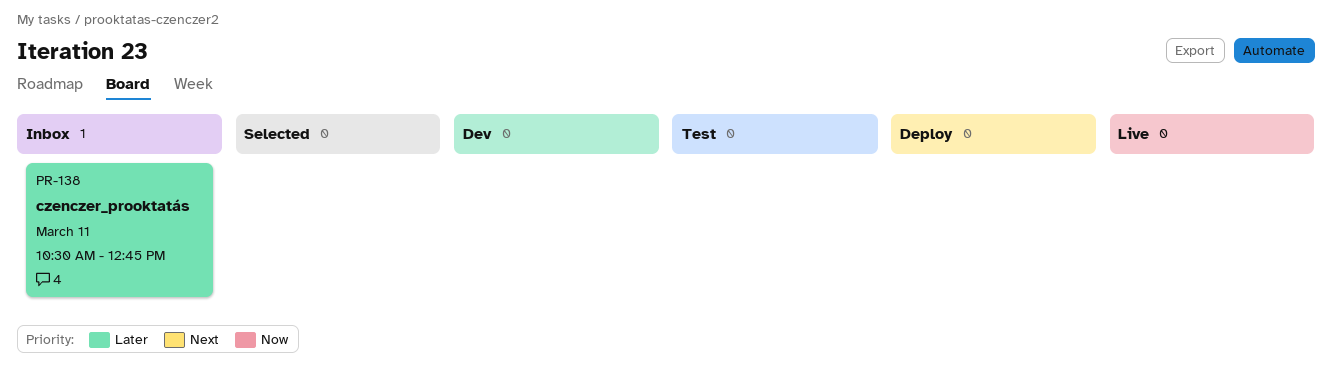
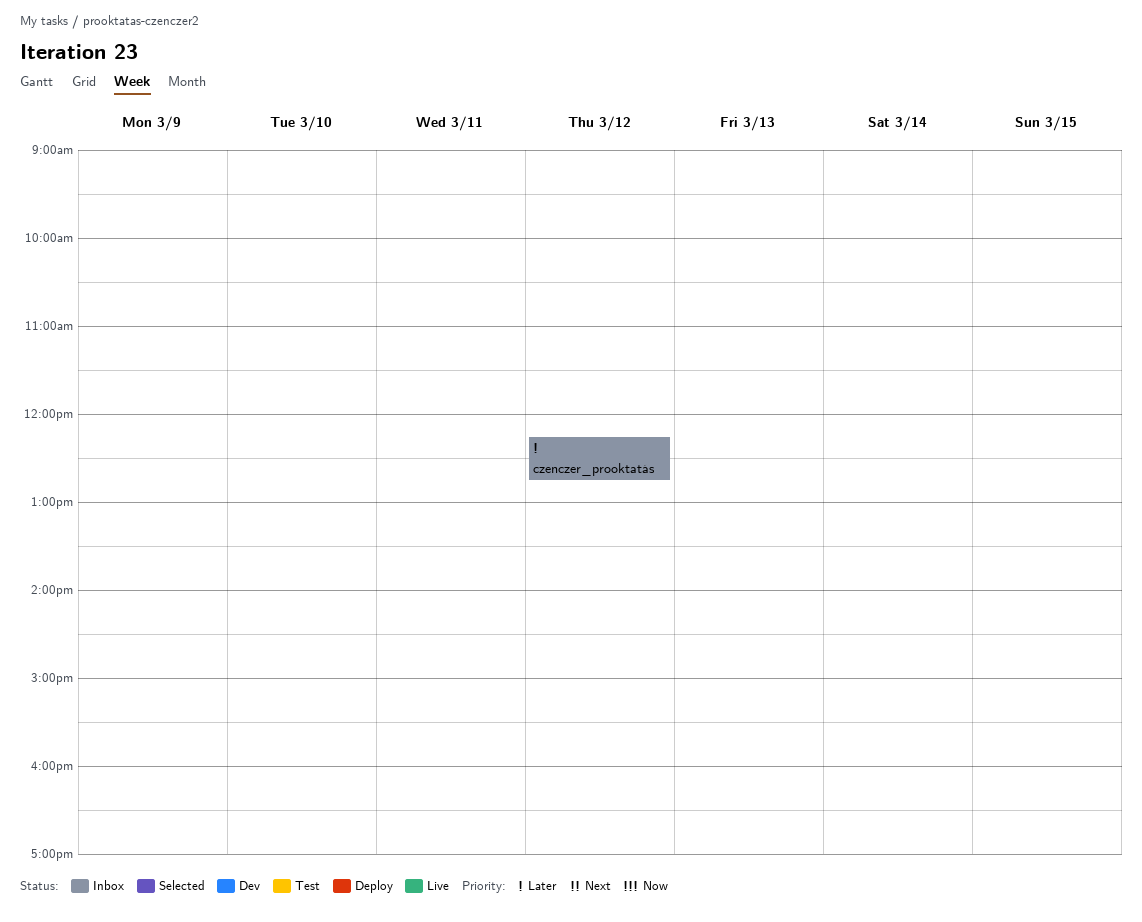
czenczer_prooktatás, day: Mar 11 -> Mar 12
czenczer_prooktatás, begins: 10:30 -> 12:15

